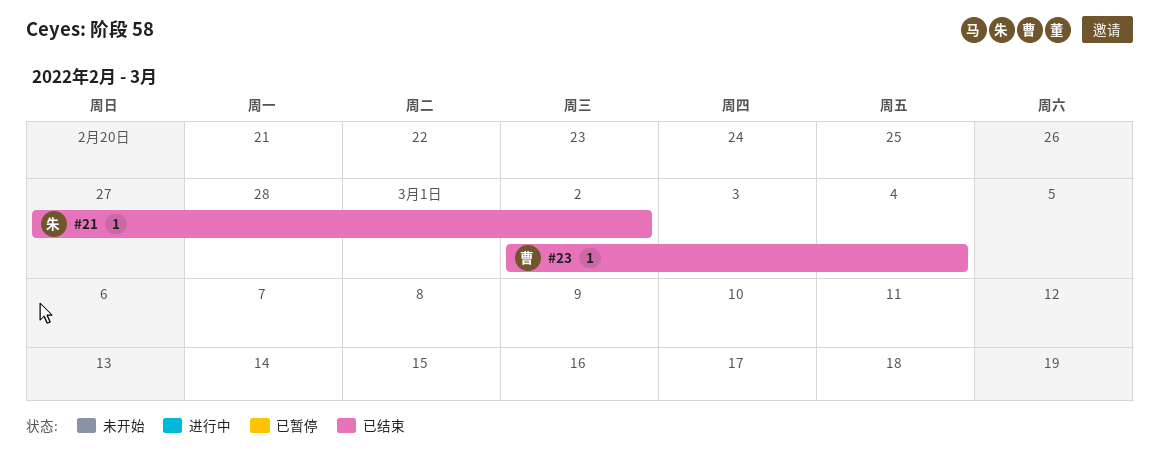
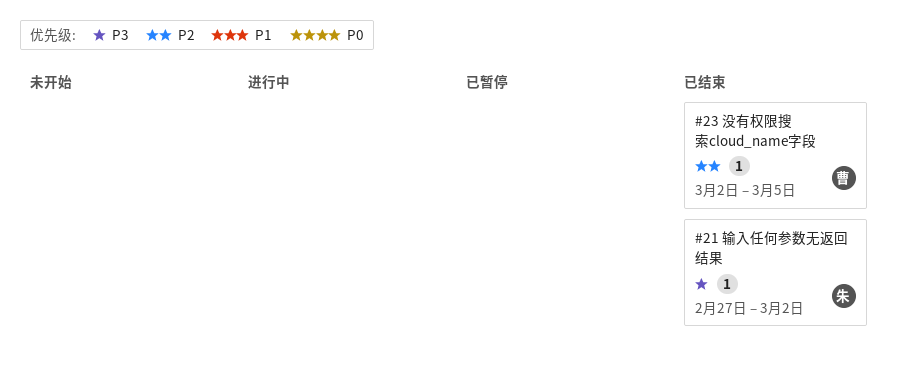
#23, due: Mar 4 -> Mar 5

